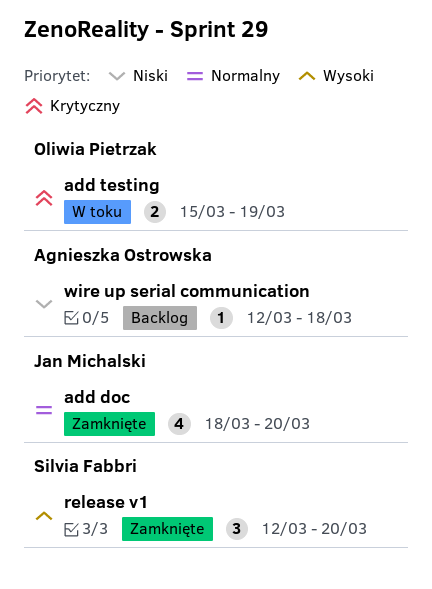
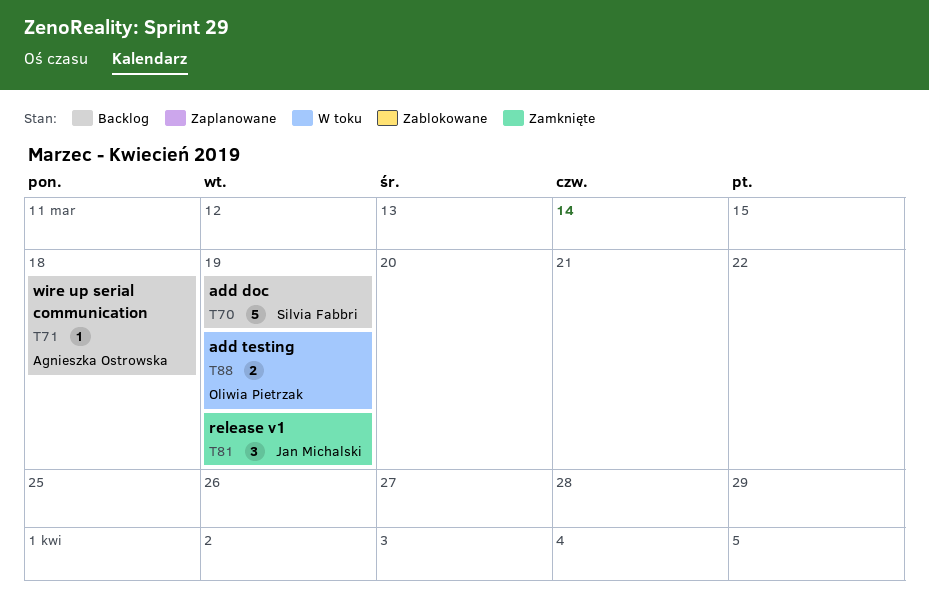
add doc, status: Zamknięte -> Backlog
add doc, owner: Jan Michalski -> Silvia Fabbri
add doc, estimate: 4 -> 5
add doc, due: Mar 20 -> Mar 19
release v1, owner: Silvia Fabbri -> Jan Michalski
release v1, due: Mar 20 -> Mar 19

